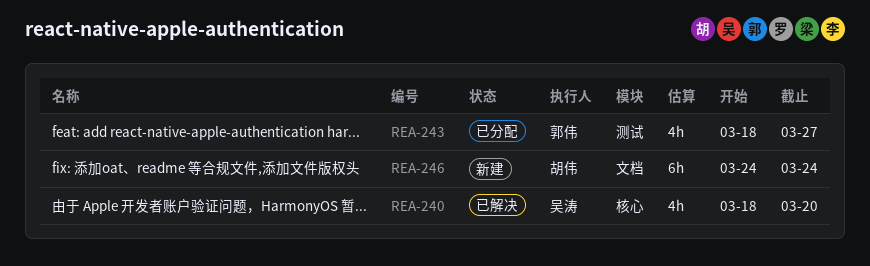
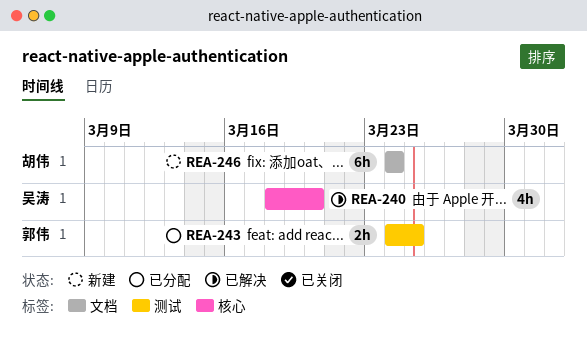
REA-243, estimate: 4h -> 2h
REA-243, start: Mar 18 -> Mar 24
REA-243, due: Mar 27 -> Mar 25

